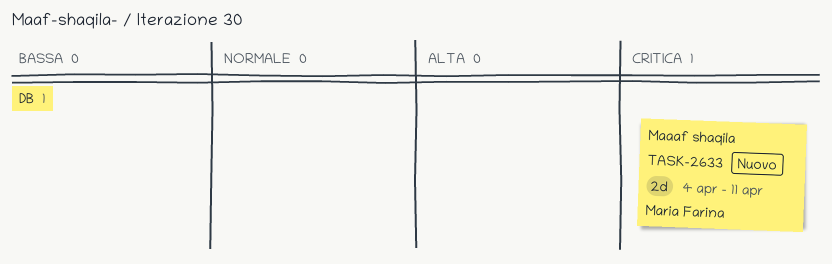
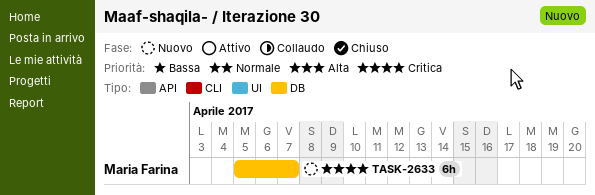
TASK-2633, estimate: 2d -> 6h
TASK-2633, start: Apr 4 -> Apr 5
TASK-2633, due: Apr 11 -> Apr 7

